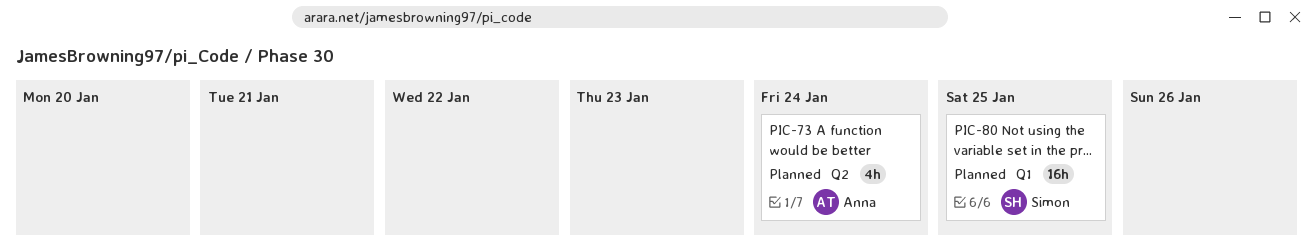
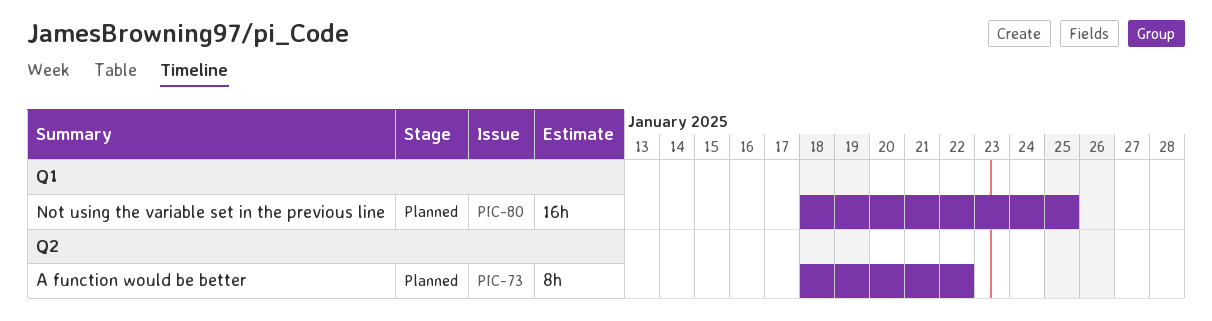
PIC-73, estimate: 4h -> 8h
PIC-73, due: Jan 24 -> Jan 22

